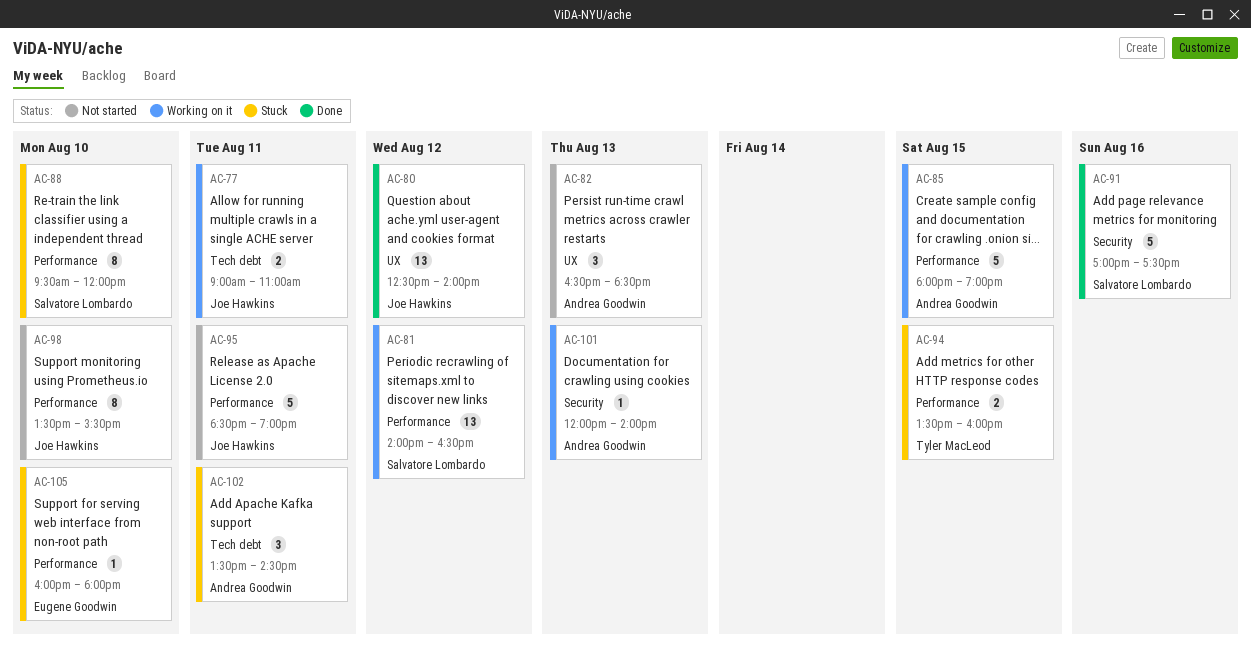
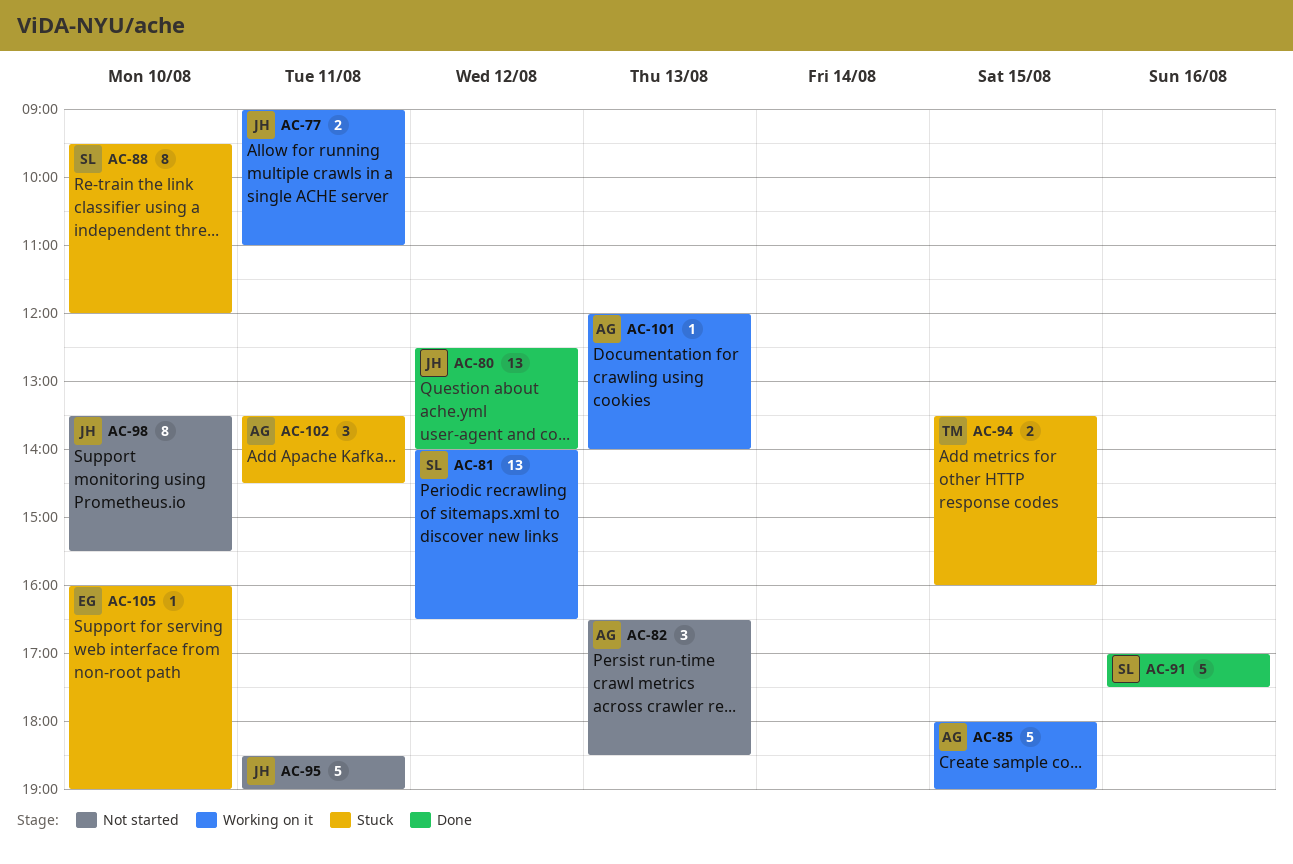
AC-105, ends: 18:00 -> 19:00

